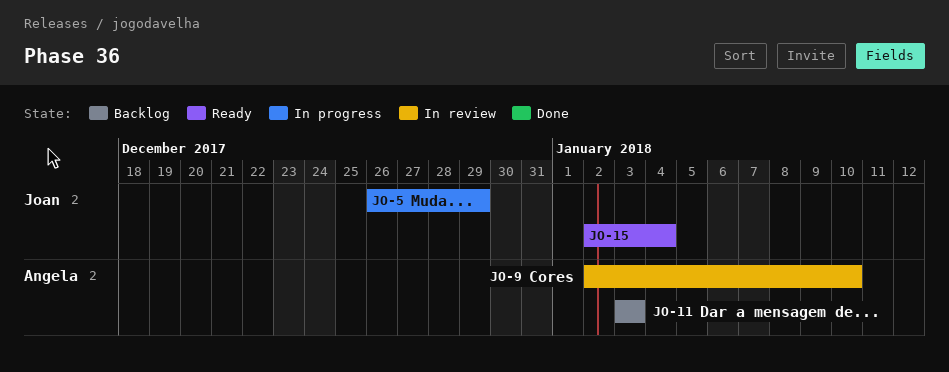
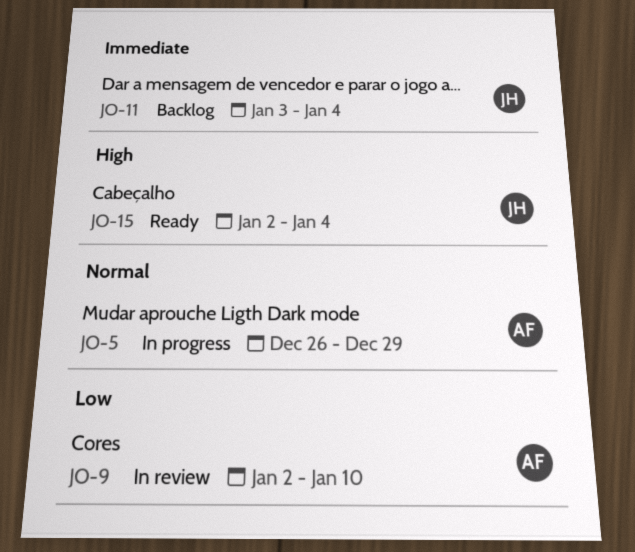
JO-5, owner: Joan -> Angela
JO-11, owner: Angela -> Joan
JO-11, due: Jan 3 -> Jan 4

